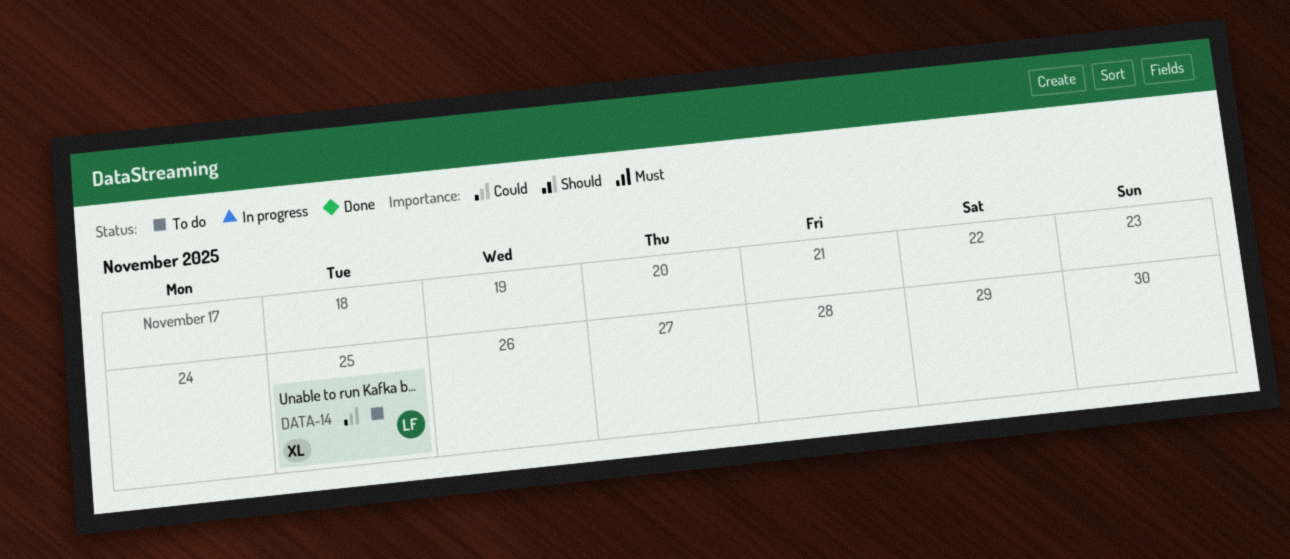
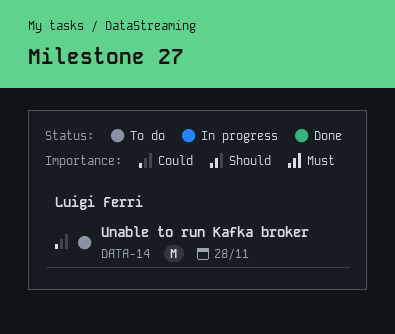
DATA-14, estimate: XL -> M
DATA-14, due: Nov 25 -> Nov 28

